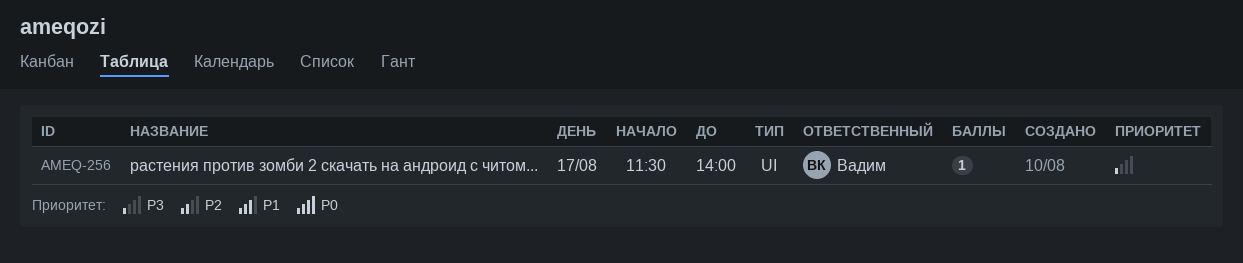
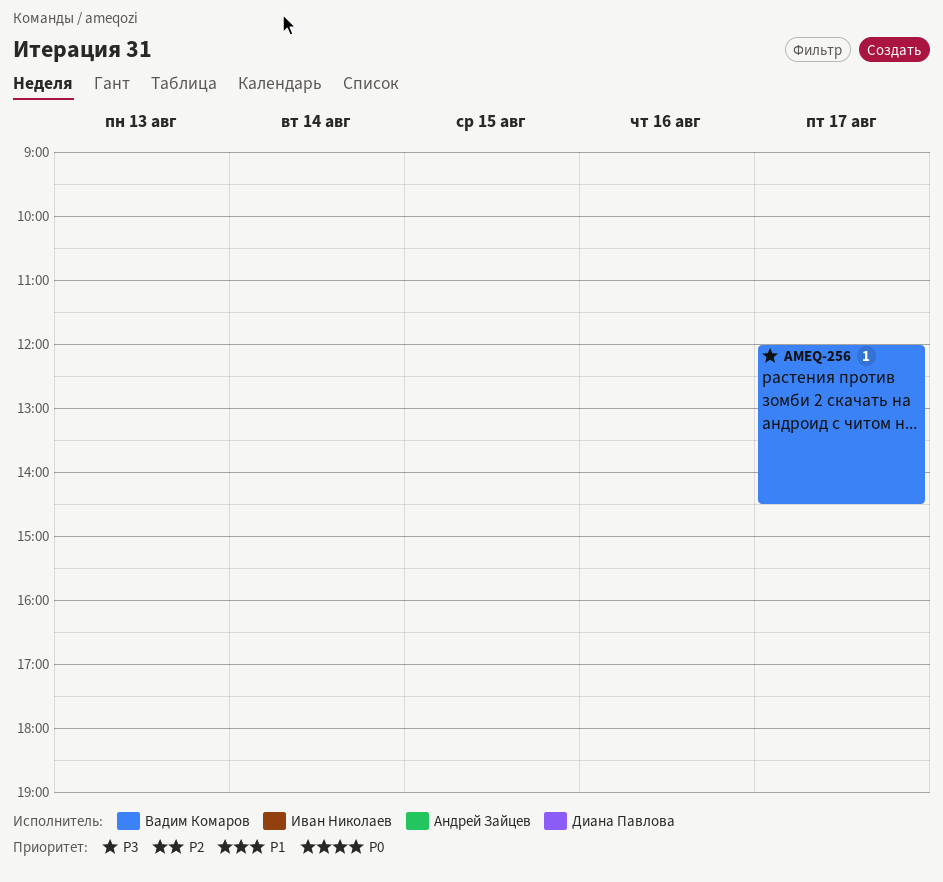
AMEQ-256, begins: 11:30 -> 12:00
AMEQ-256, ends: 14:00 -> 14:30

